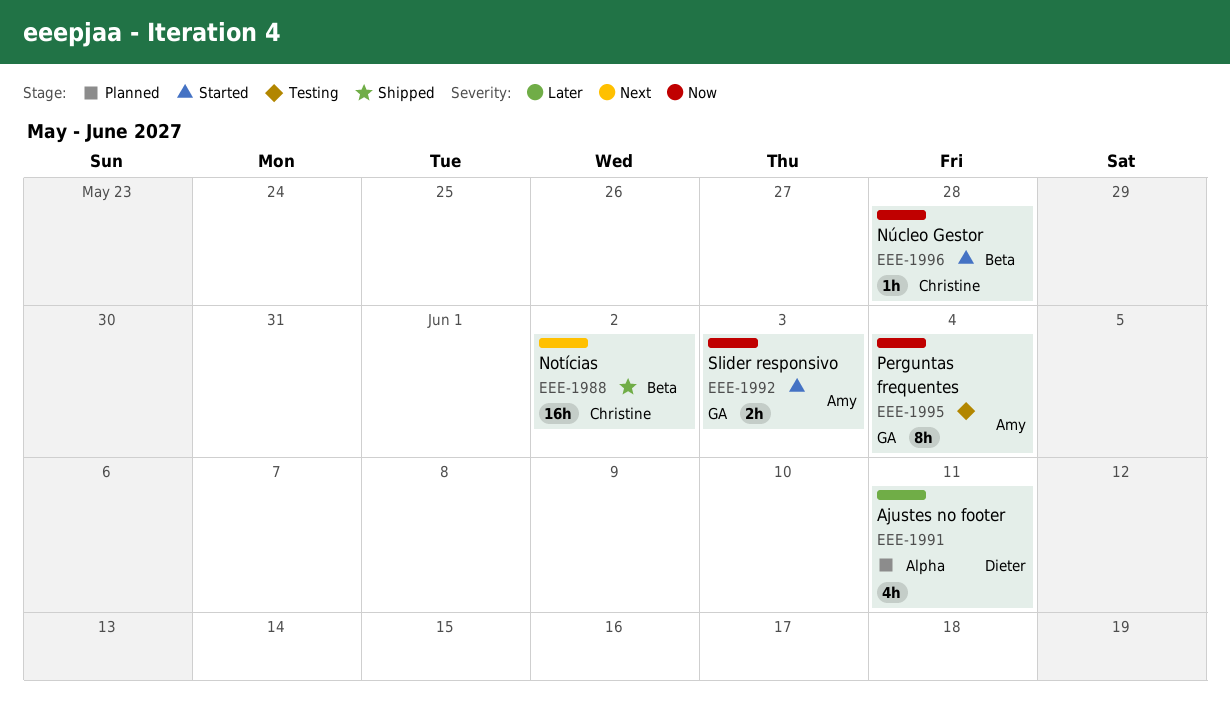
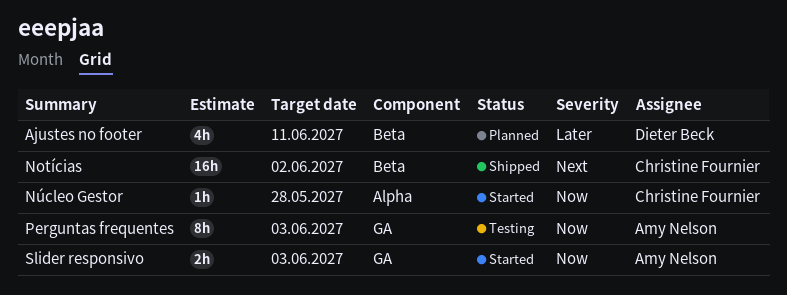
Ajustes no footer, label: Alpha -> Beta
Núcleo Gestor, label: Beta -> Alpha
Perguntas frequentes, due: Jun 4 -> Jun 3

